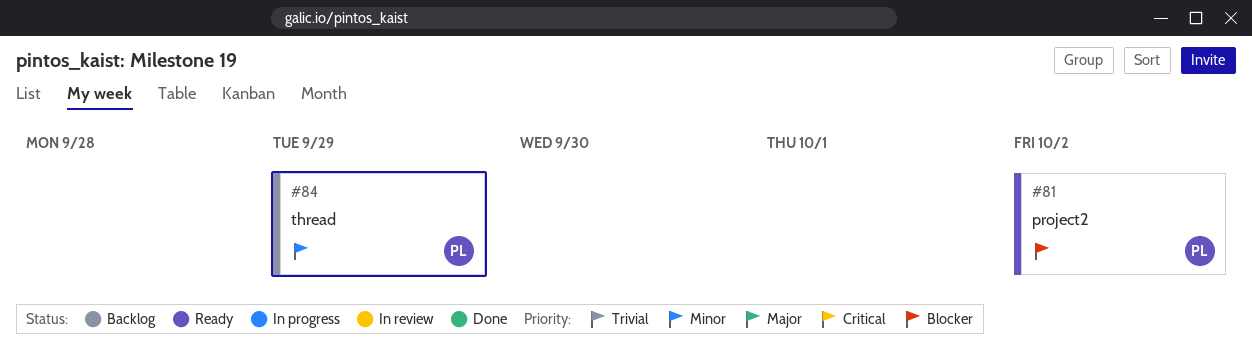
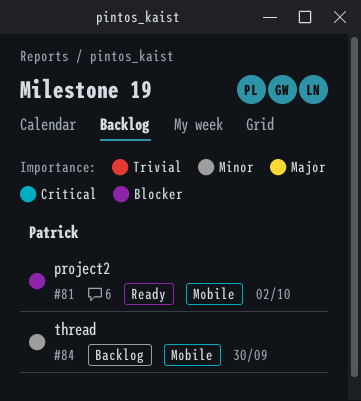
#84, due: Sep 29 -> Sep 30

